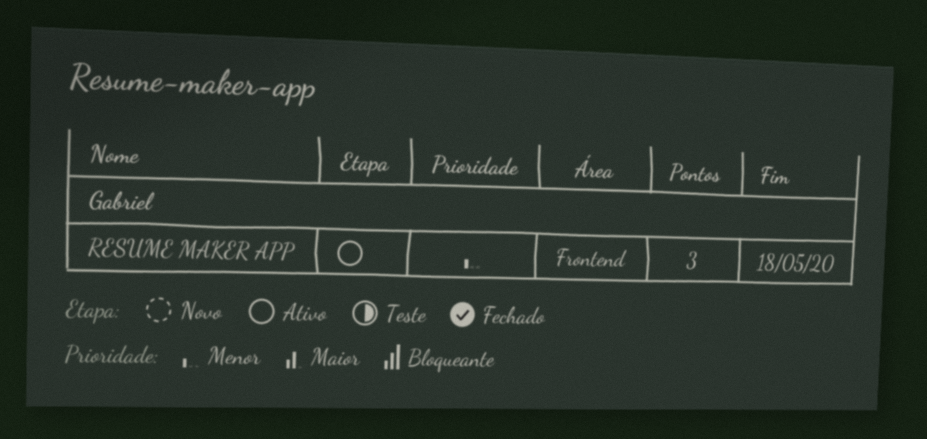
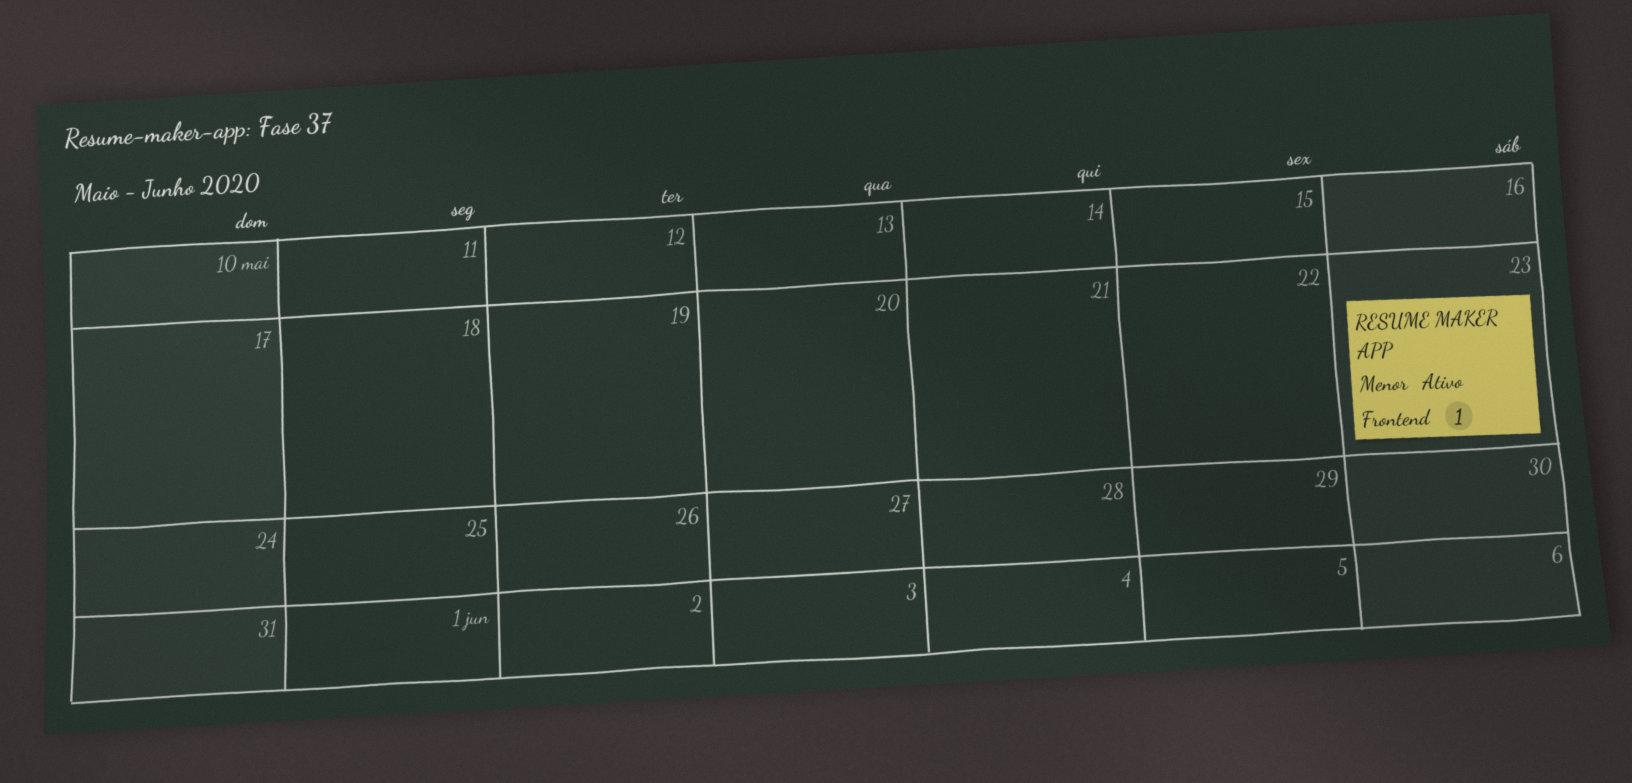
RESUME MAKER APP, estimate: 3 -> 1
RESUME MAKER APP, due: May 18 -> May 23

